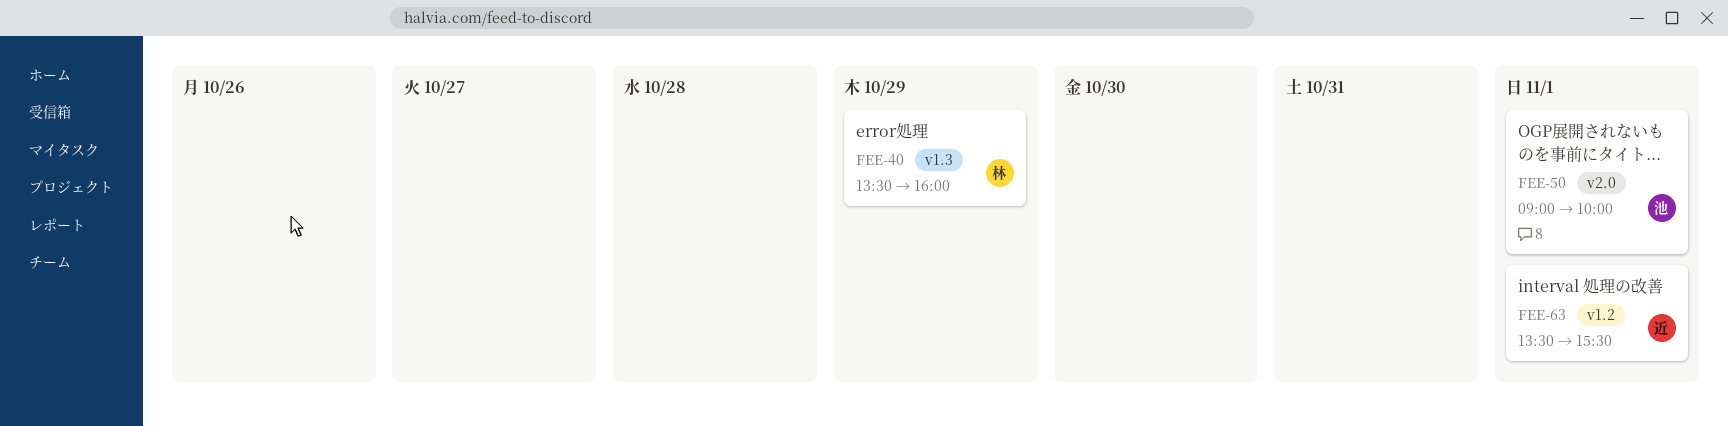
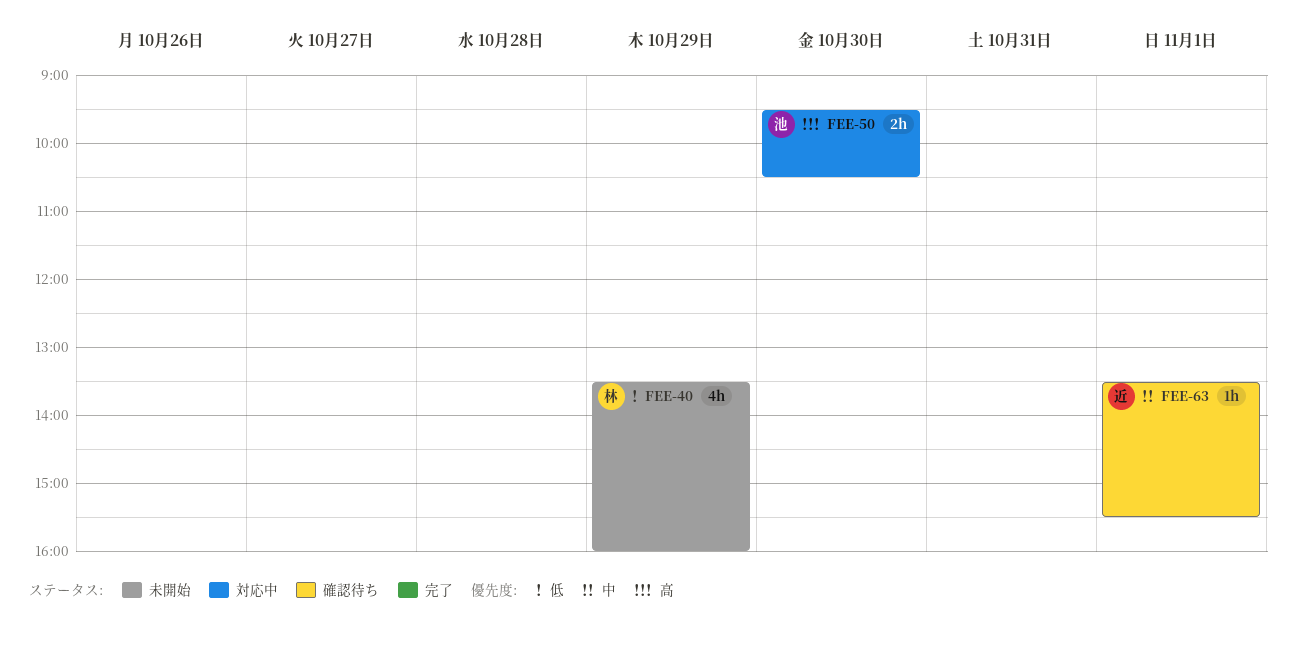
FEE-50, day: Nov 1 -> Oct 30
FEE-50, begins: 09:00 -> 09:30
FEE-50, ends: 10:00 -> 10:30

